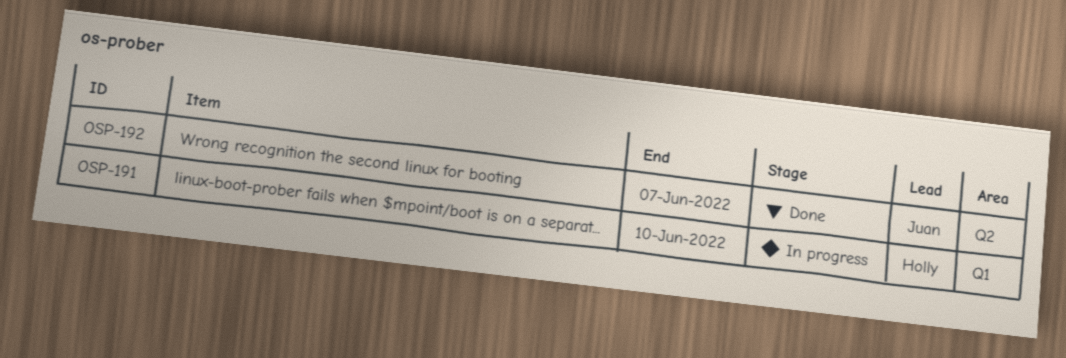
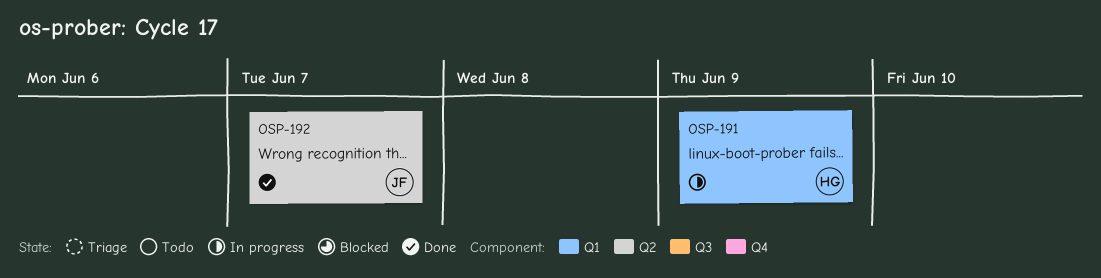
OSP-191, due: Jun 10 -> Jun 9

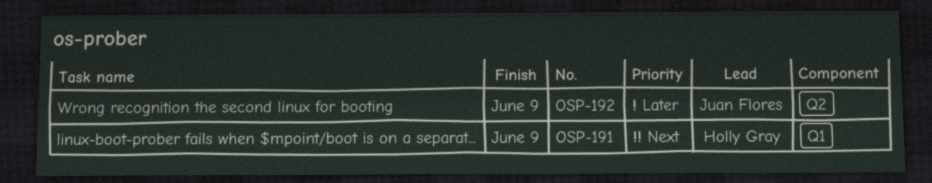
OSP-192, due: Jun 7 -> Jun 9

